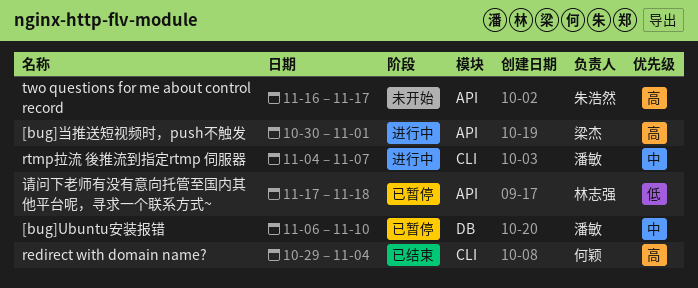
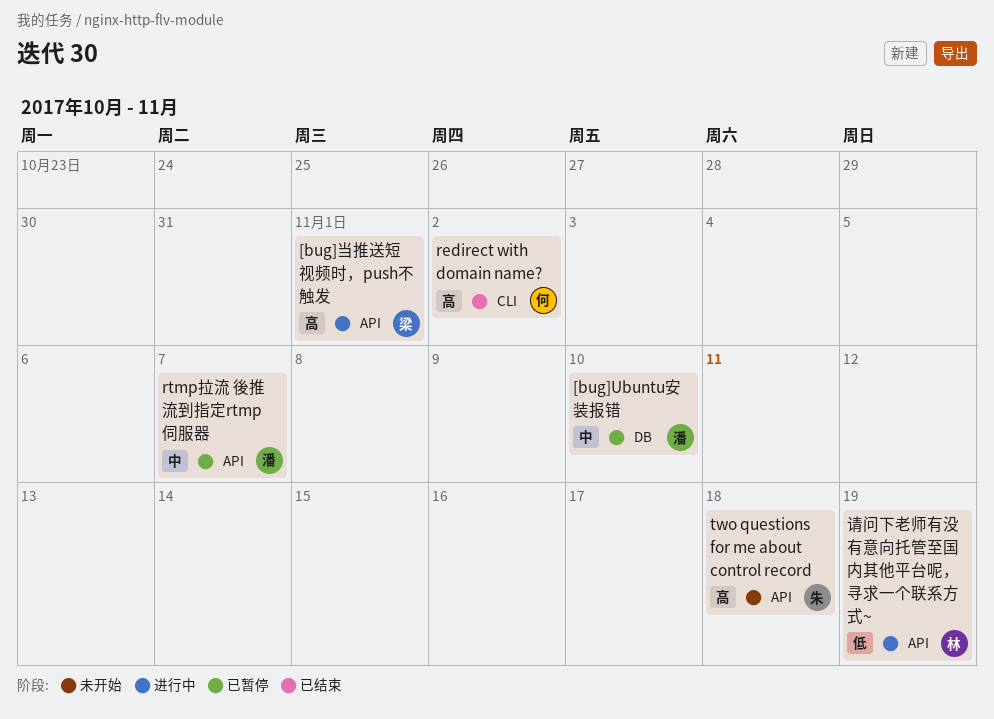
redirect with domain name?, due: Nov 4 -> Nov 2
rtmp拉流 後推流到指定rtmp 伺服器, status: 进行中 -> 已暂停
rtmp拉流 後推流到指定rtmp 伺服器, label: CLI -> API
two questions for me about control record, due: Nov 17 -> Nov 18
请问下老师有没有意向托管至国内其他平台呢，寻求一个联系方式~, status: 已暂停 -> 进行中
请问下老师有没有意向托管至国内其他平台呢，寻求一个联系方式~, due: Nov 18 -> Nov 19

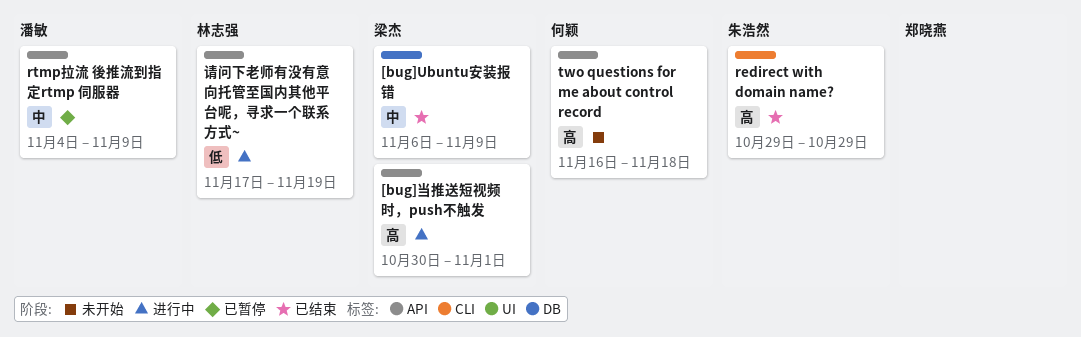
[bug]Ubuntu安装报错, status: 已暂停 -> 已结束
[bug]Ubuntu安装报错, owner: 潘敏 -> 梁杰
[bug]Ubuntu安装报错, due: Nov 10 -> Nov 9
redirect with domain name?, owner: 何颖 -> 朱浩然
redirect with domain name?, due: Nov 2 -> Oct 29
rtmp拉流 後推流到指定rtmp 伺服器, due: Nov 7 -> Nov 9
two questions for me about control record, owner: 朱浩然 -> 何颖

